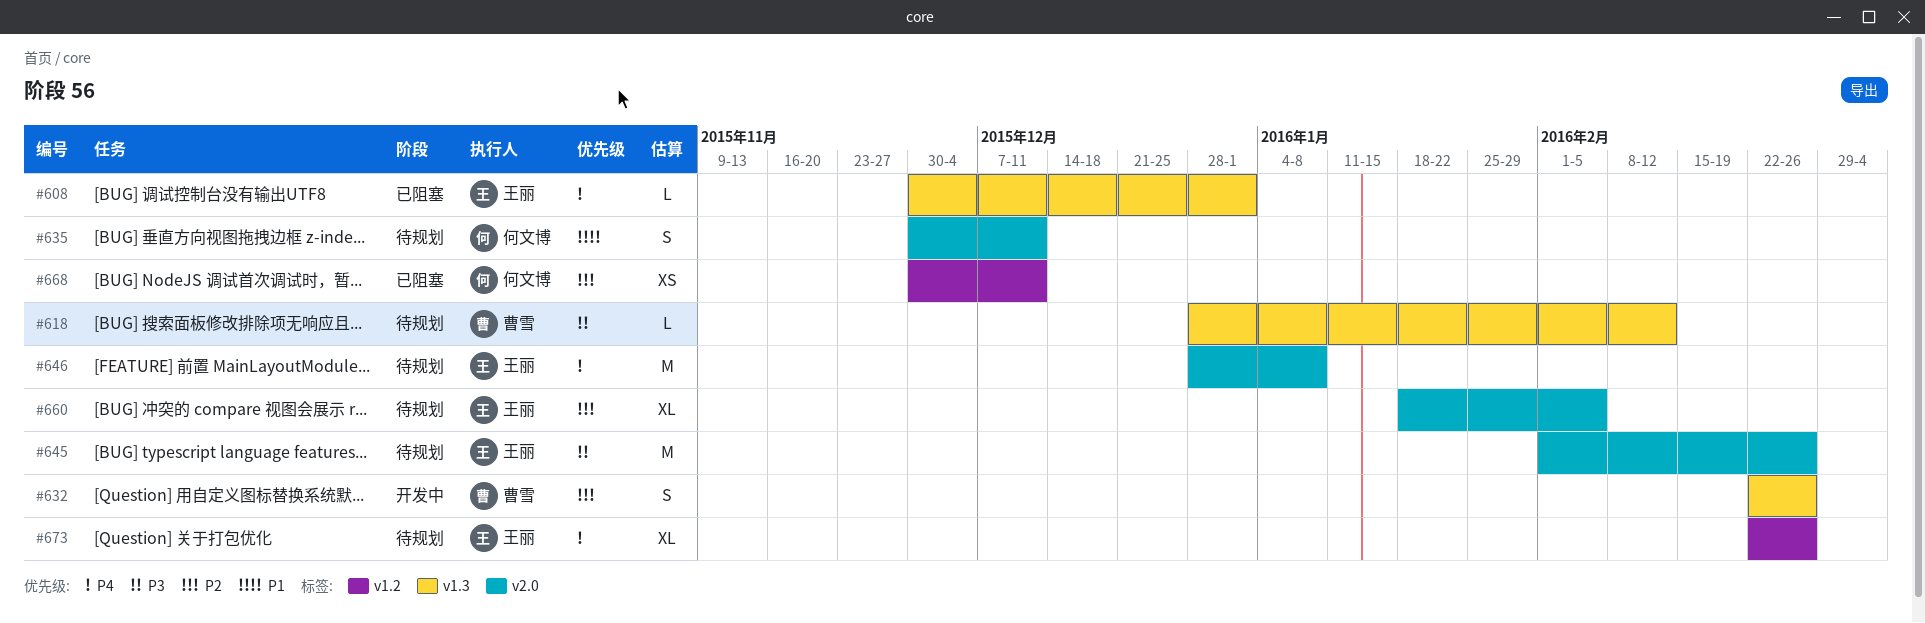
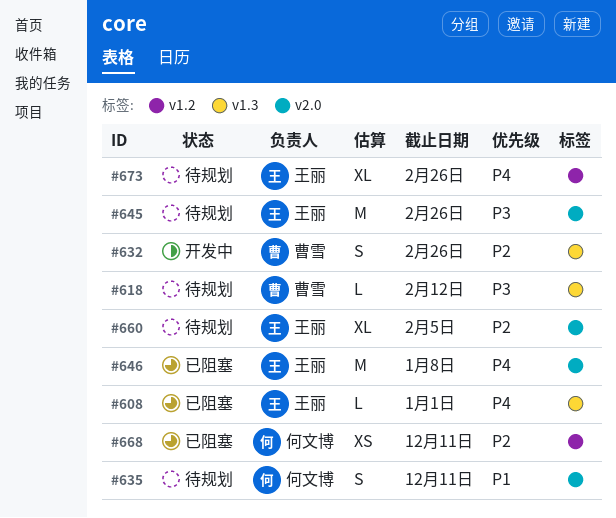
#646, status: 待规划 -> 已阻塞

